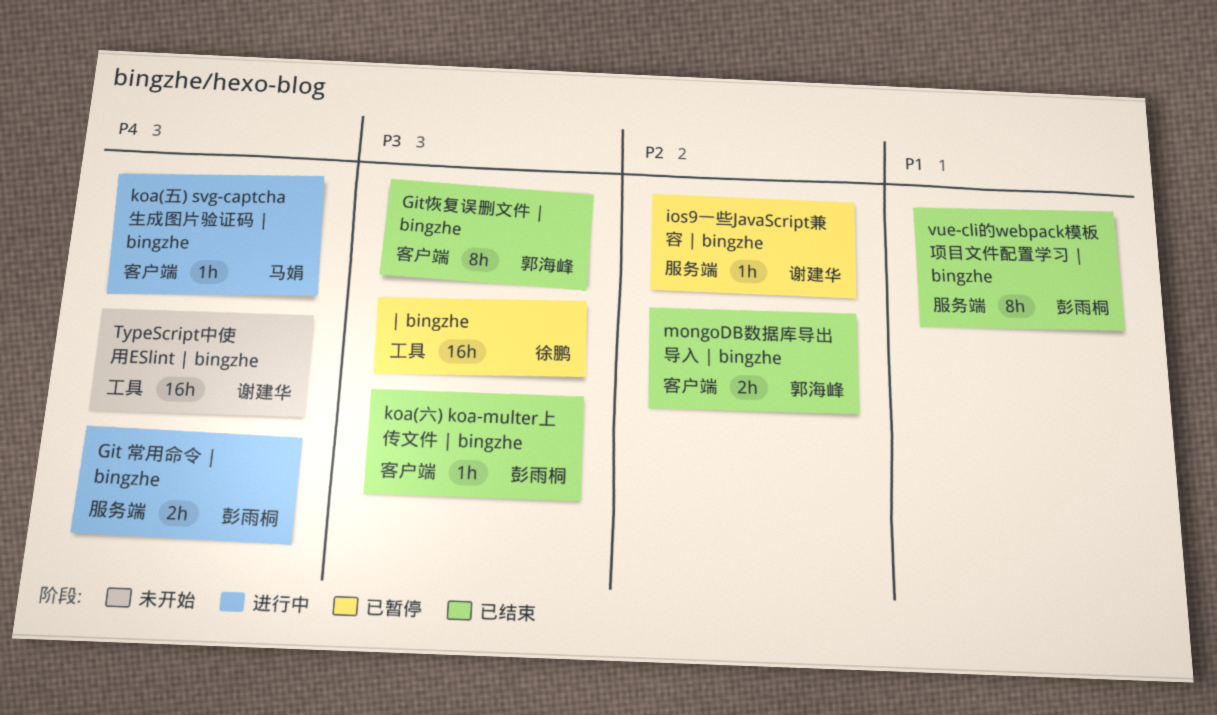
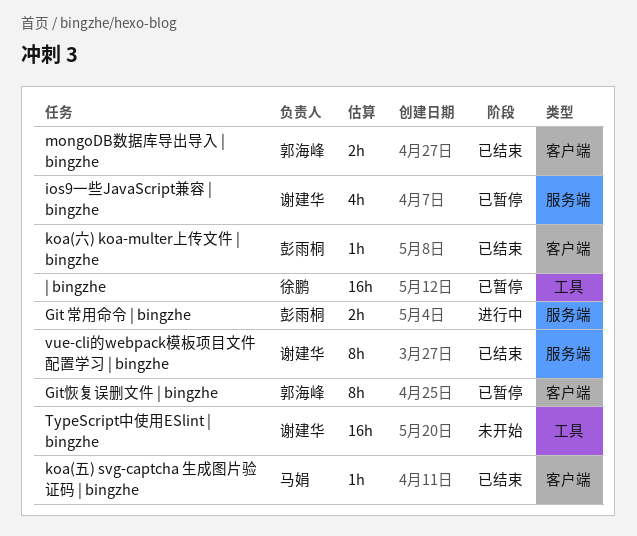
Git恢复误删文件 | bingzhe, status: 已结束 -> 已暂停
ios9一些JavaScript兼容 | bingzhe, estimate: 1h -> 4h
koa(五) svg-captcha 生成图片验证码 | bingzhe, status: 进行中 -> 已结束
vue-cli的webpack模板项目文件配置学习 | bingzhe, owner: 彭雨桐 -> 谢建华

